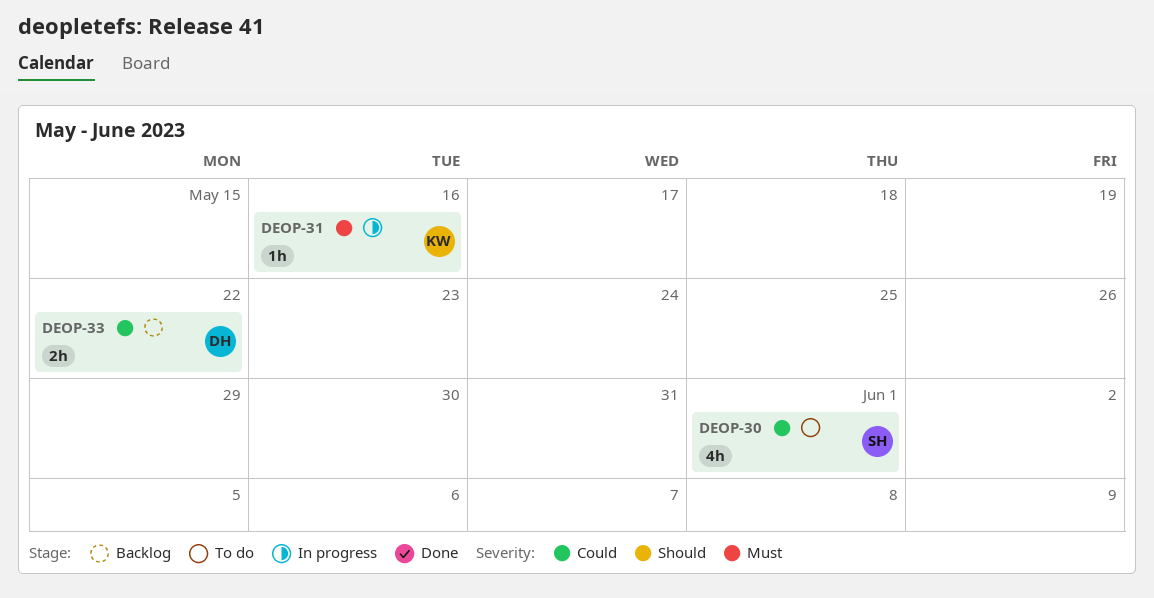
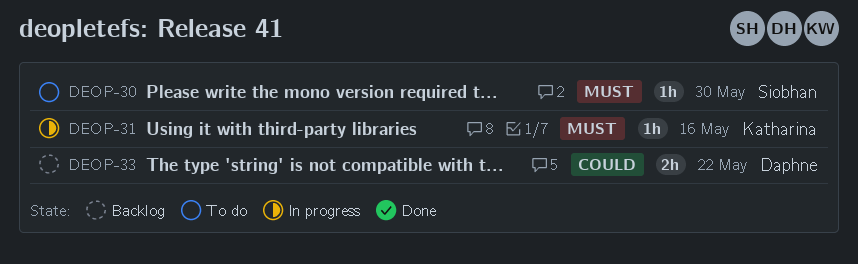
DEOP-30, priority: Could -> Must
DEOP-30, estimate: 4h -> 1h
DEOP-30, due: Jun 1 -> May 30

